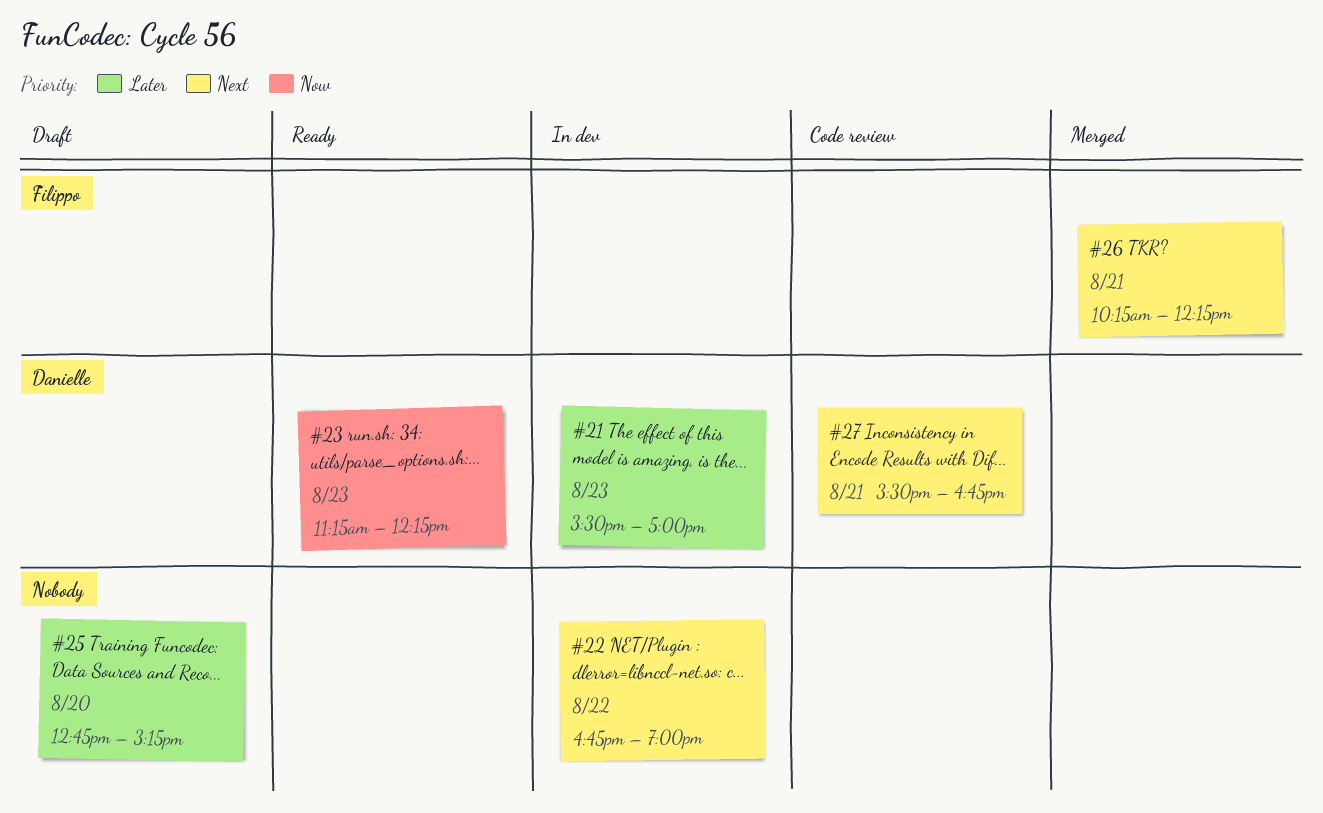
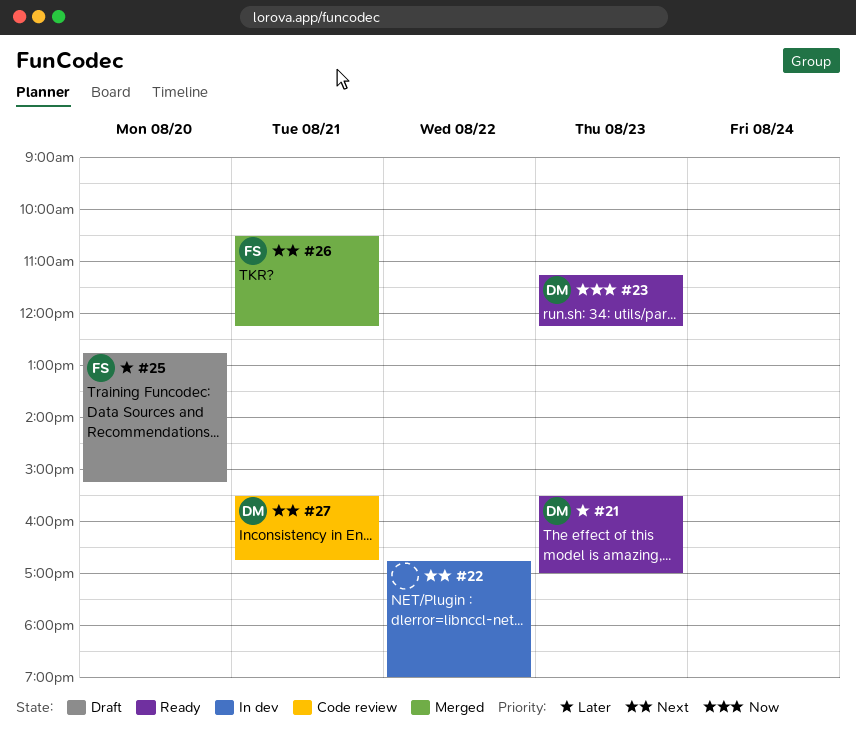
#21, status: In dev -> Ready
#25, owner: none -> Filippo
#26, begins: 10:15 -> 10:30

